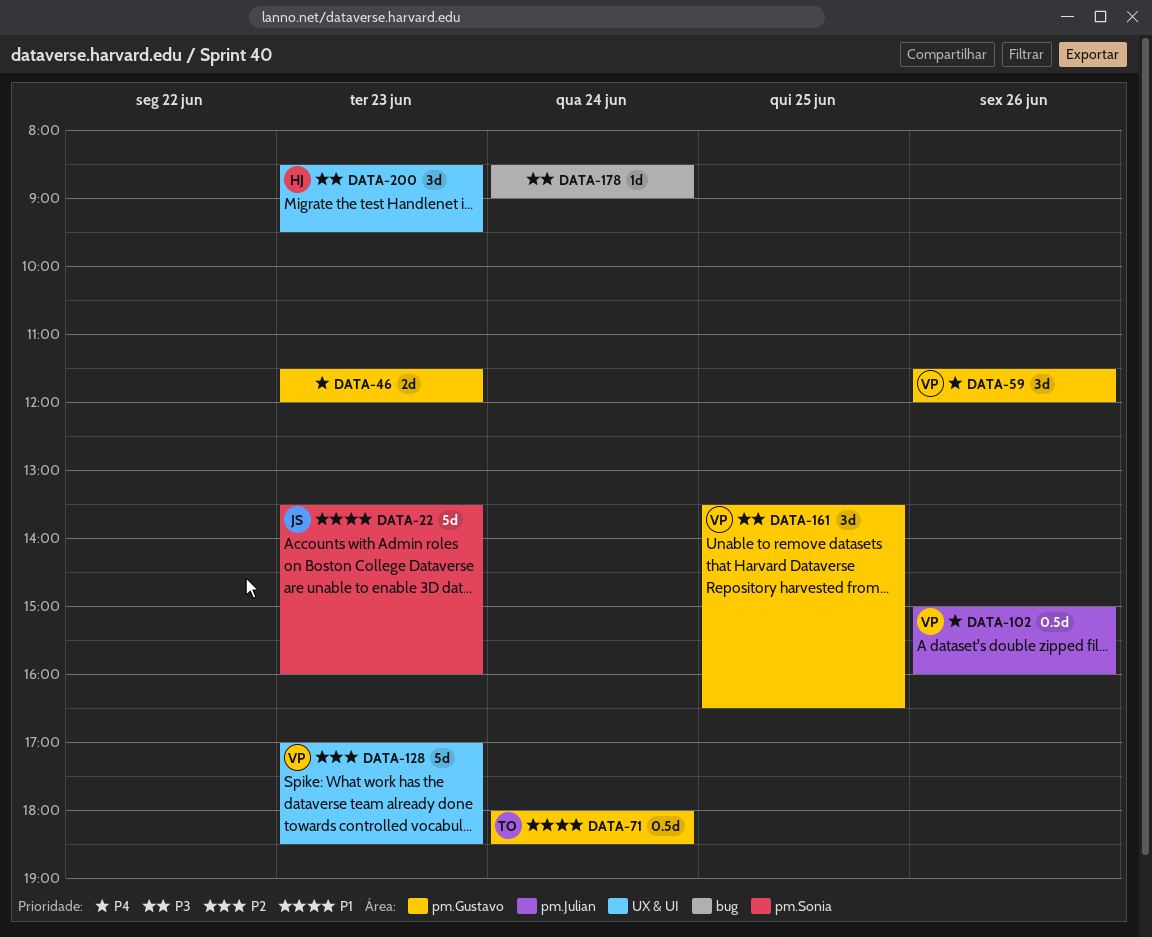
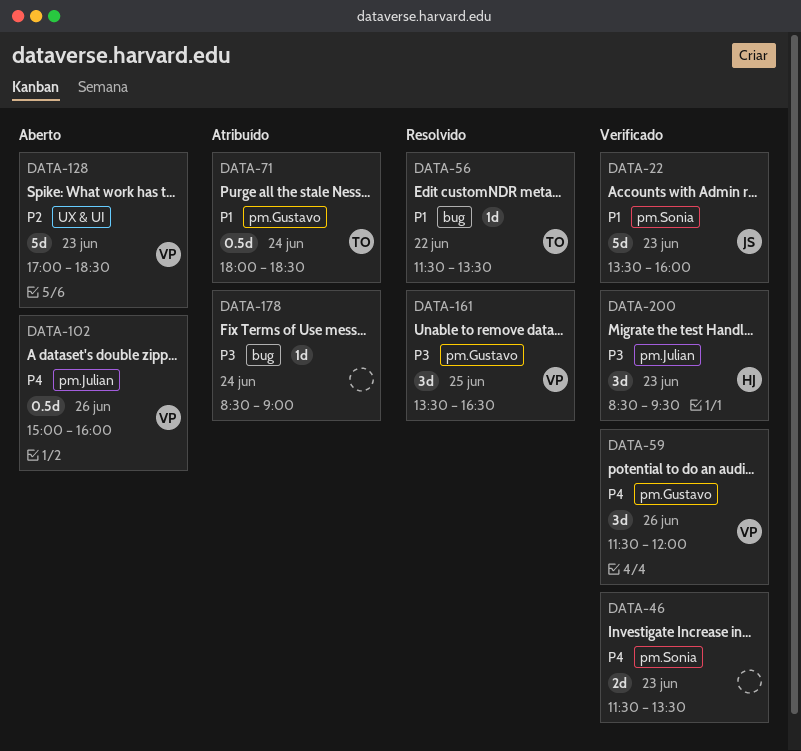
DATA-46, label: pm.Gustavo -> pm.Sonia
DATA-46, ends: 12:00 -> 13:30
DATA-56: none -> present
DATA-200, label: UX & UI -> pm.Julian

